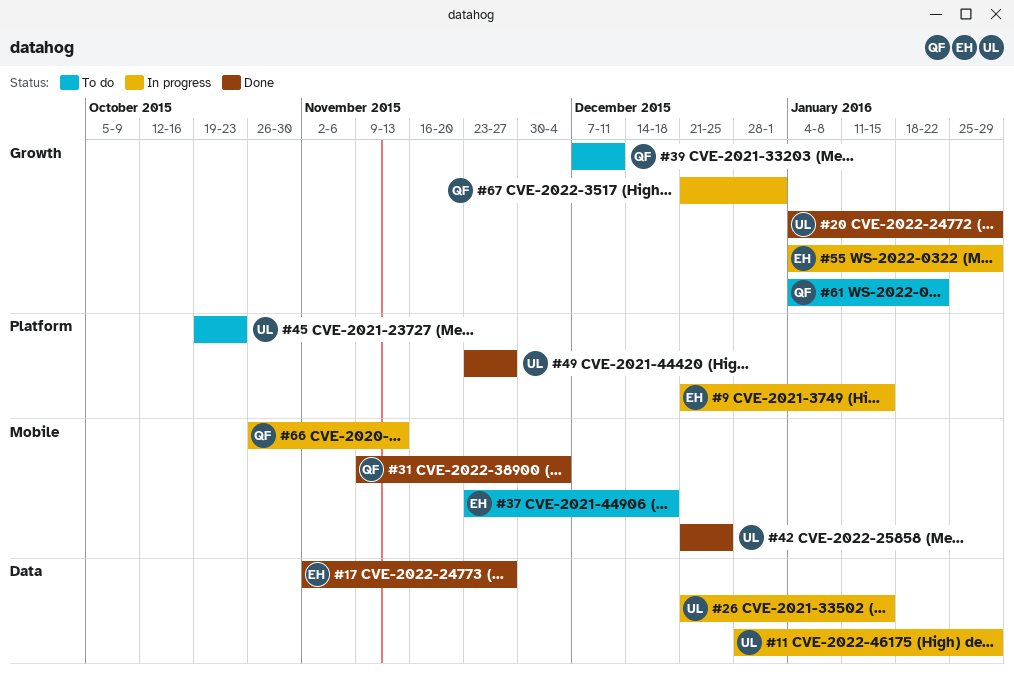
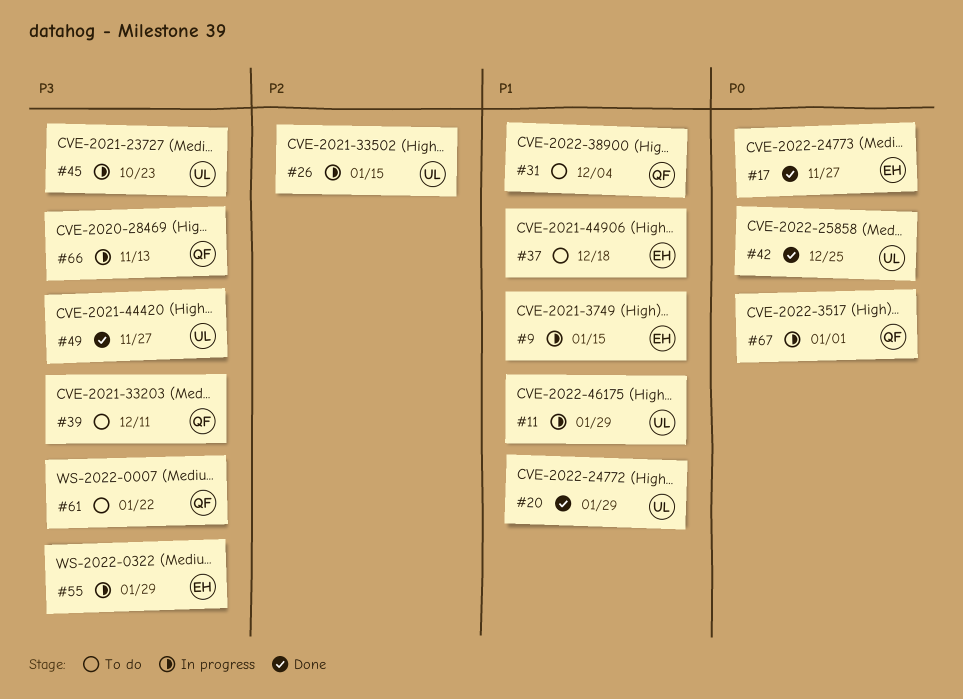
#31, status: Done -> To do
#45, status: To do -> In progress

